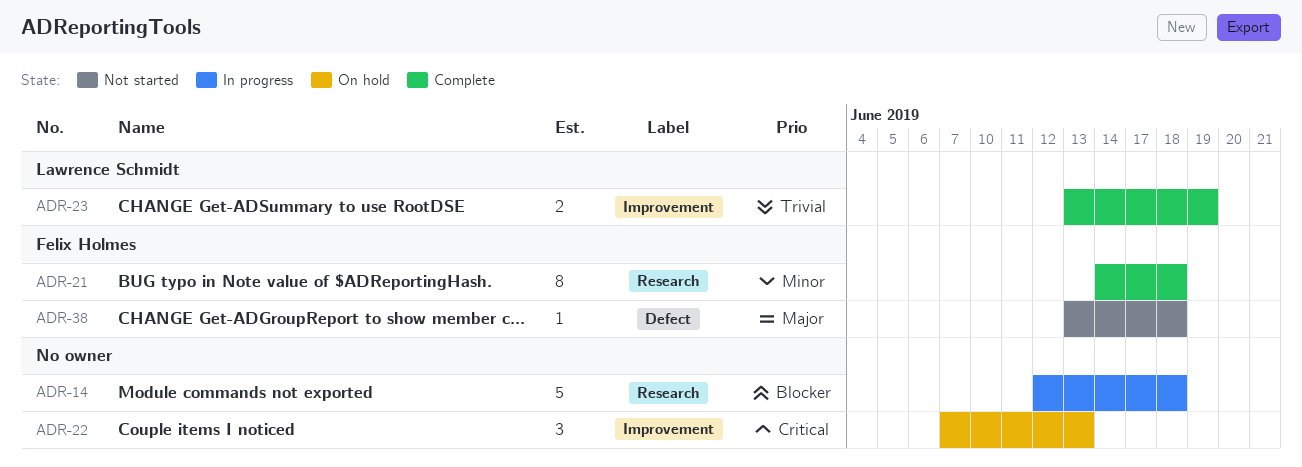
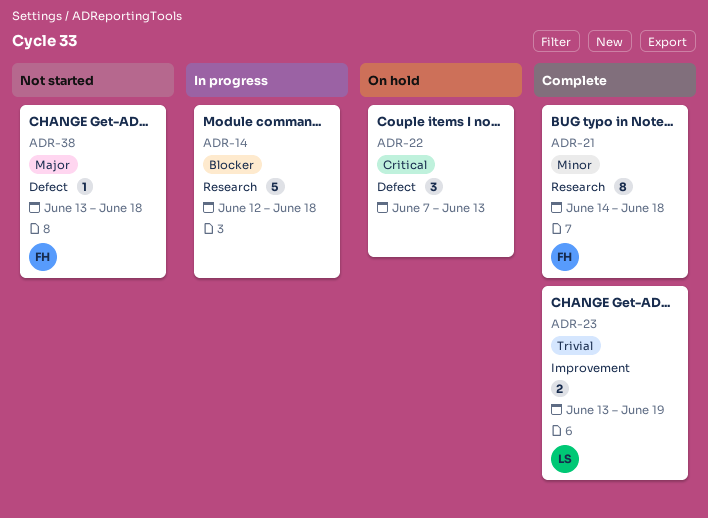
ADR-22, label: Improvement -> Defect

